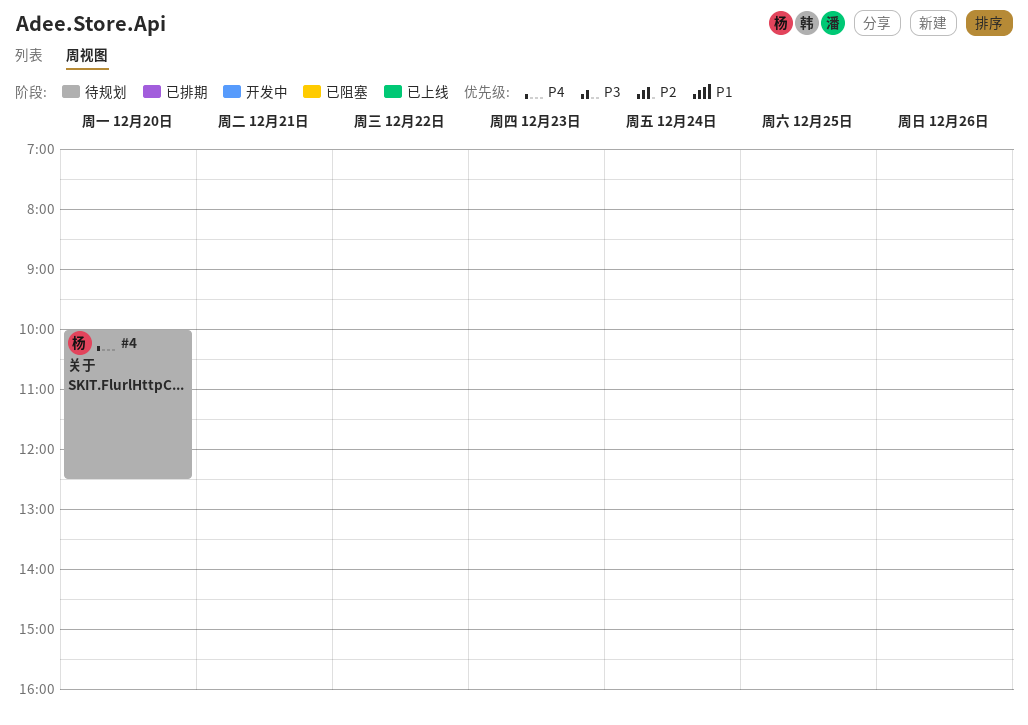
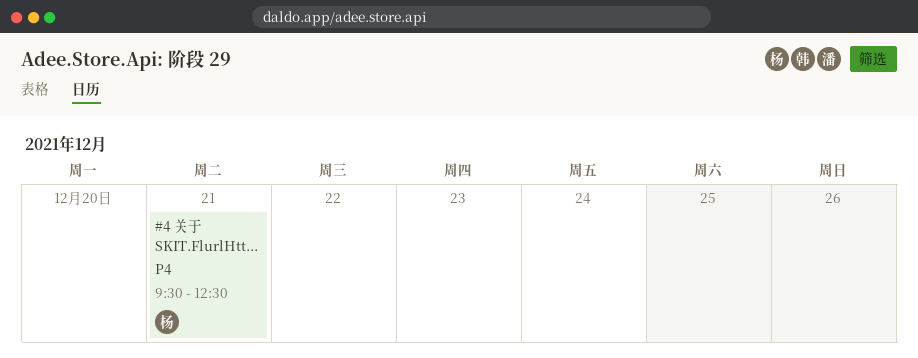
#4, day: Dec 20 -> Dec 21
#4, begins: 10:00 -> 09:30

